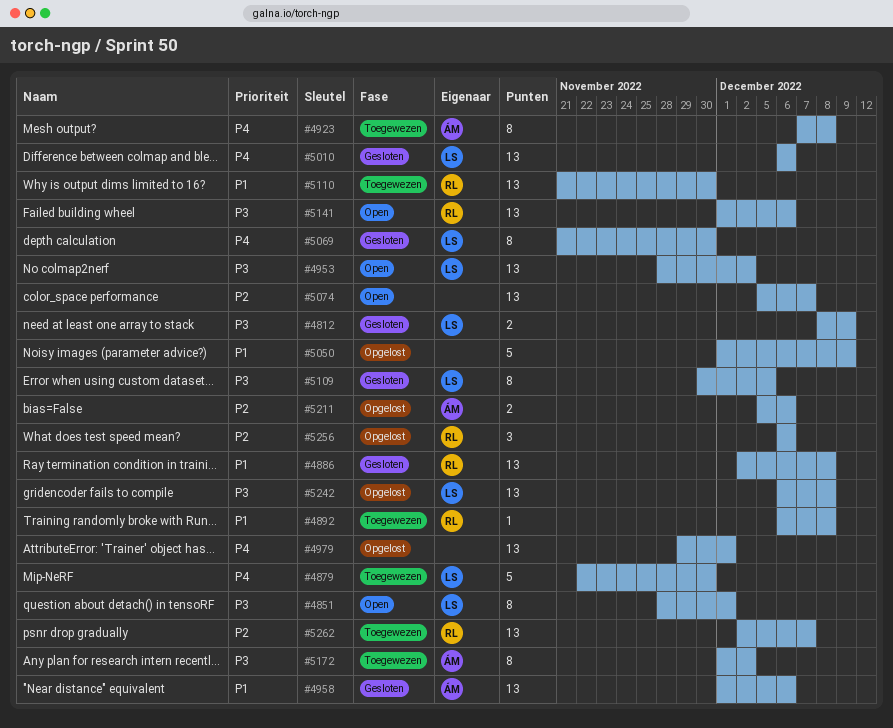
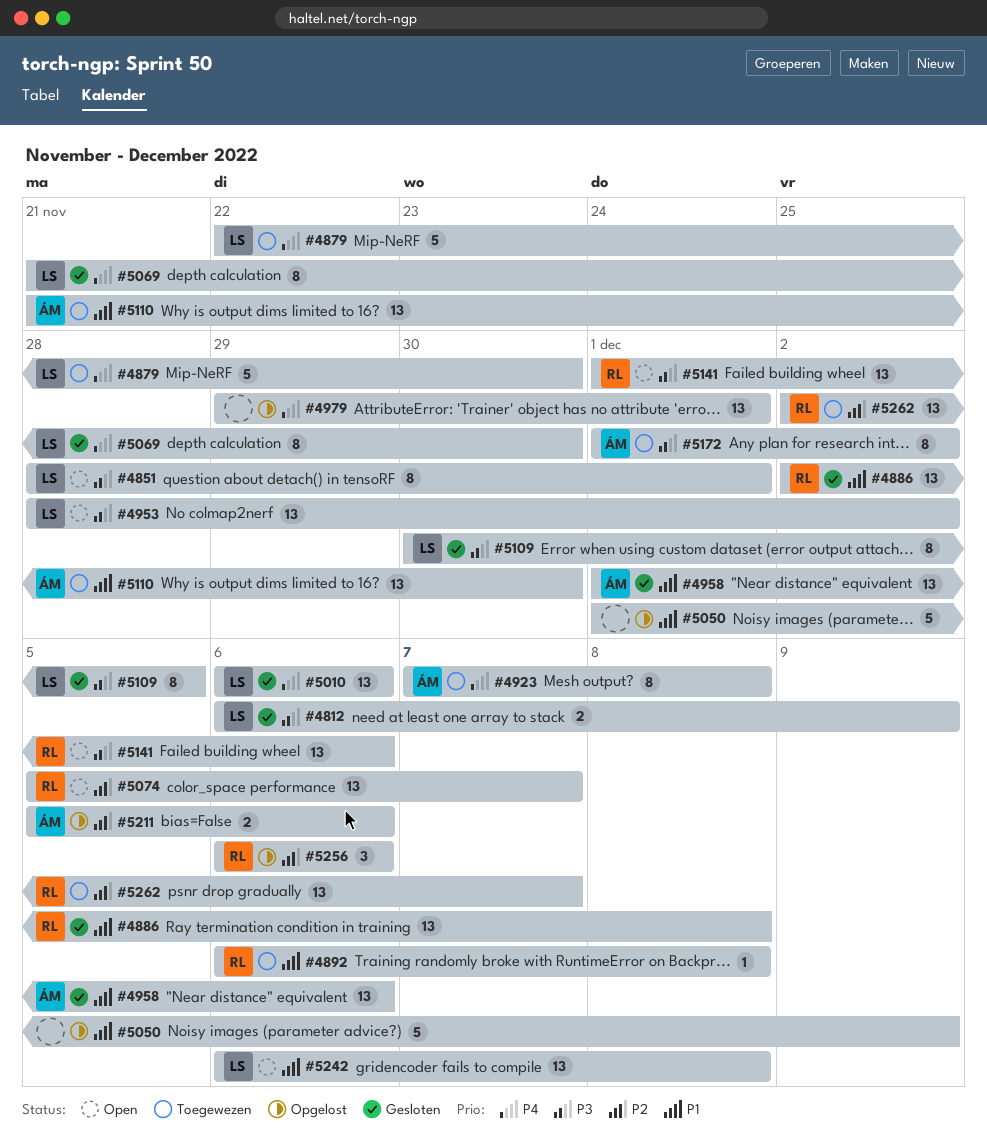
#4812, start: Dec 8 -> Dec 6
#5074, owner: none -> RL
#5110, owner: RL -> ÁM
#5242, status: Opgelost -> Open
#5242, priority: P3 -> P1

